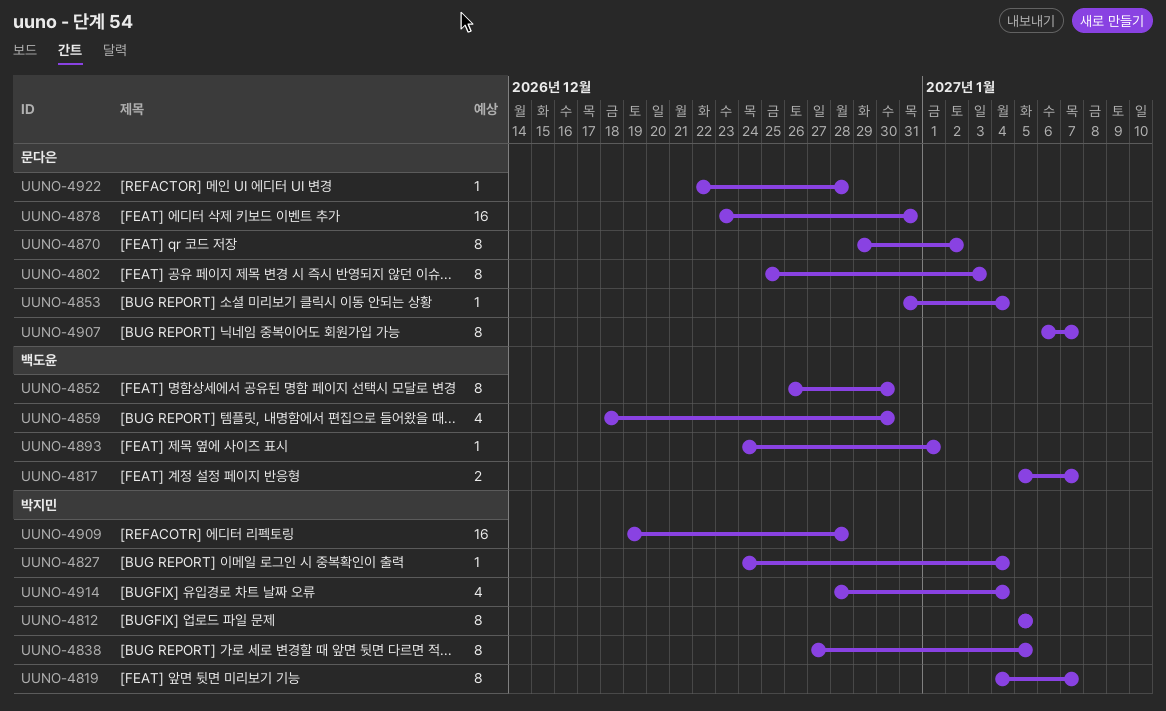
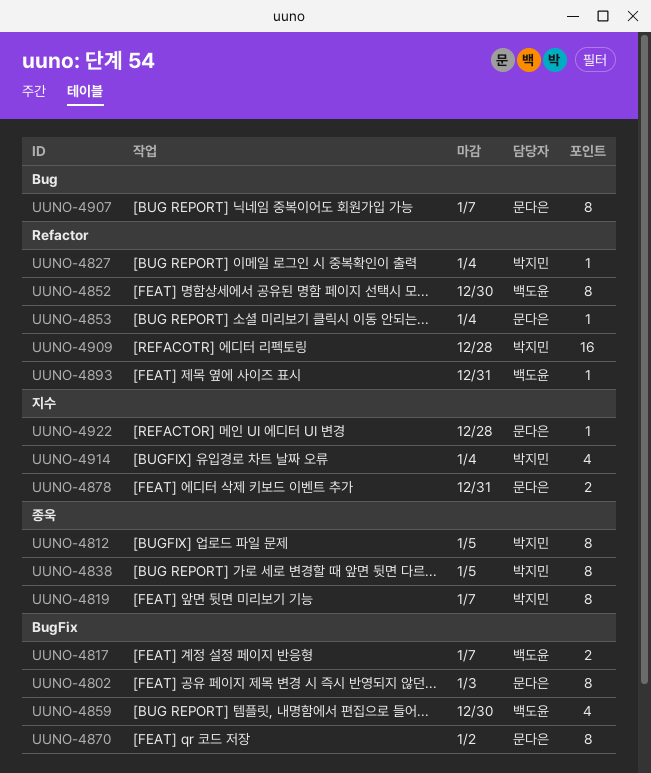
UUNO-4878, estimate: 16 -> 2
UUNO-4893, due: Jan 1 -> Dec 31

